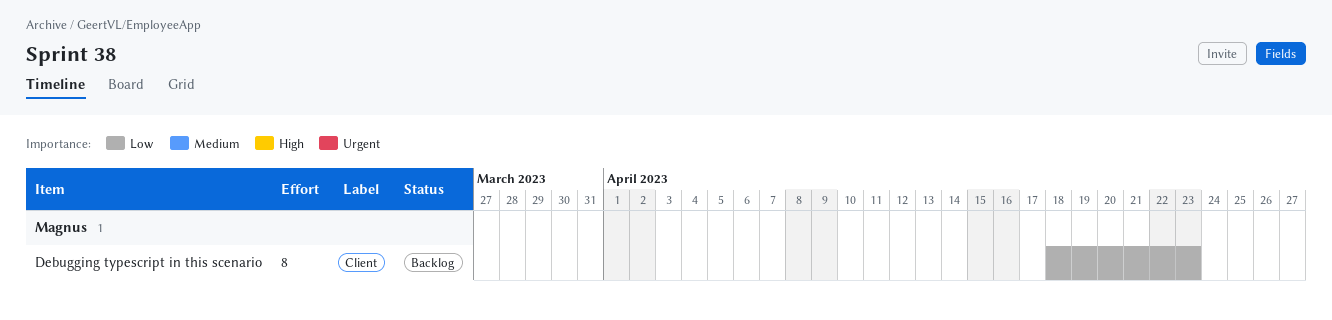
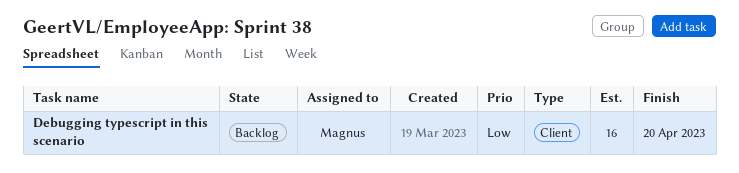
Debugging typescript in this scenario, estimate: 8 -> 16
Debugging typescript in this scenario, due: Apr 23 -> Apr 20

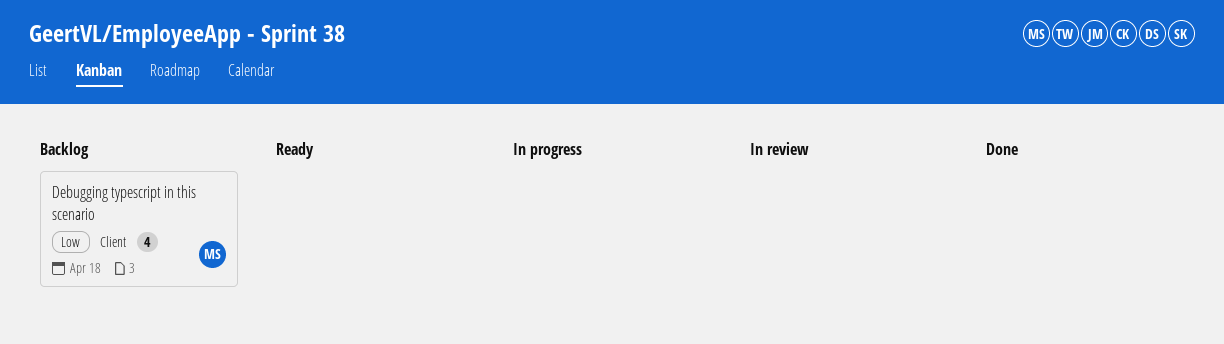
Debugging typescript in this scenario, estimate: 16 -> 4
Debugging typescript in this scenario, due: Apr 20 -> Apr 18

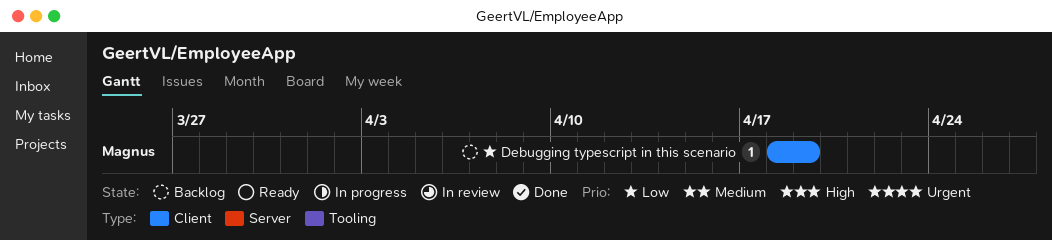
Debugging typescript in this scenario, estimate: 4 -> 1
Debugging typescript in this scenario, due: Apr 18 -> Apr 19

